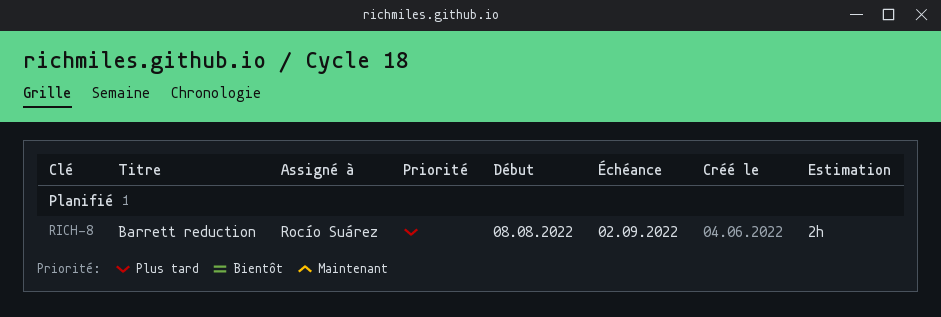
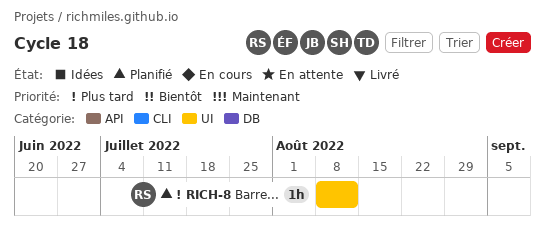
RICH-8, estimate: 2h -> 1h
RICH-8, due: Sep 2 -> Aug 12

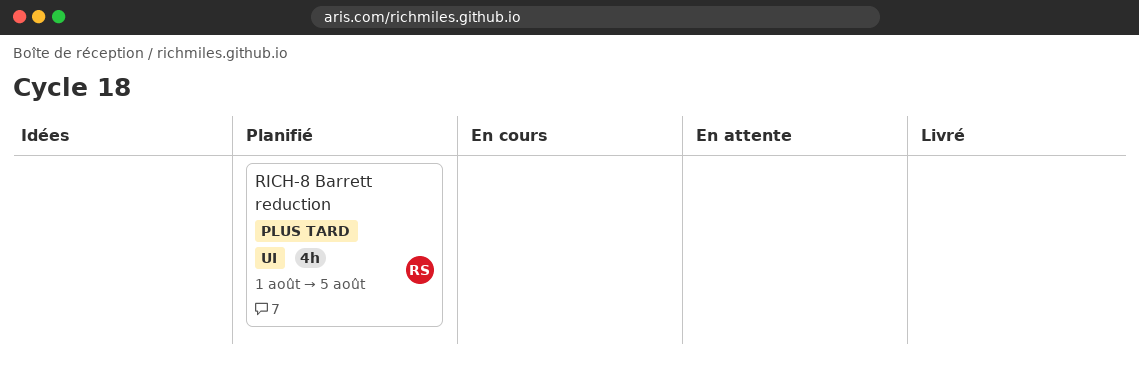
RICH-8, estimate: 1h -> 4h
RICH-8, start: Aug 8 -> Aug 1
RICH-8, due: Aug 12 -> Aug 5

